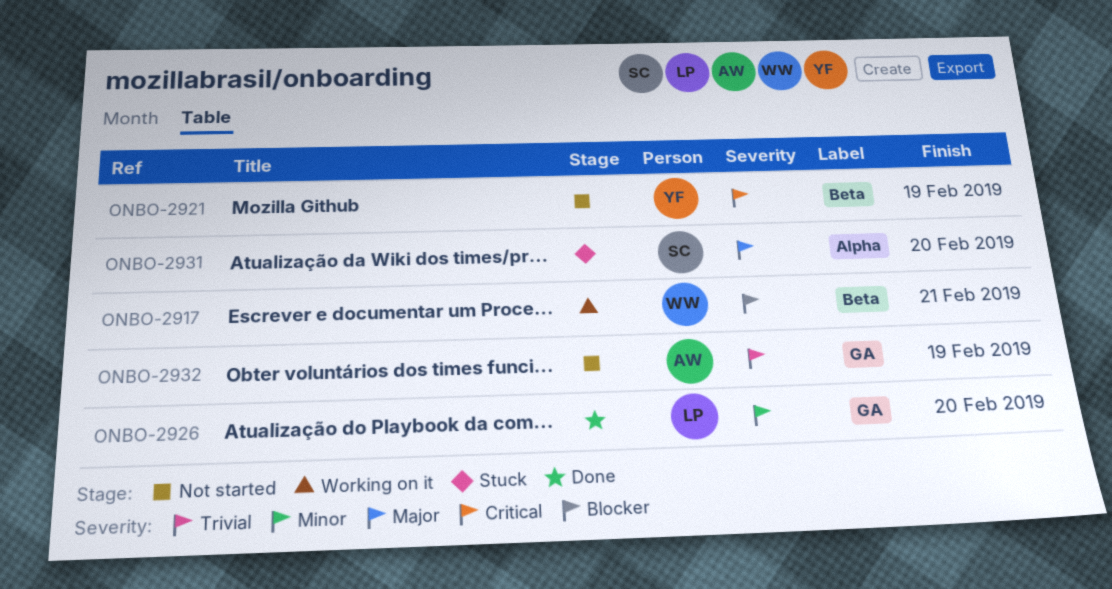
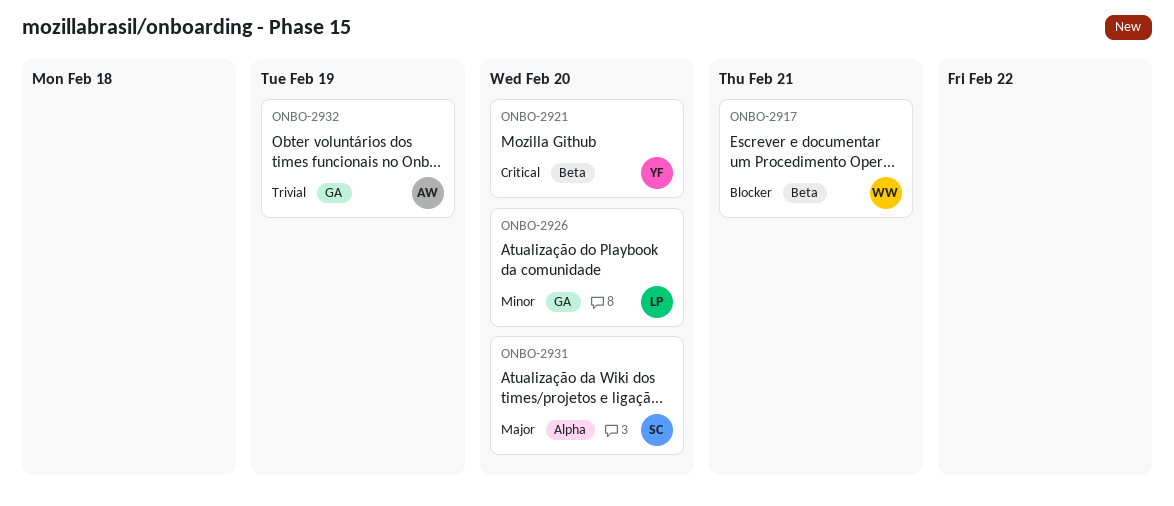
ONBO-2921, due: Feb 19 -> Feb 20

